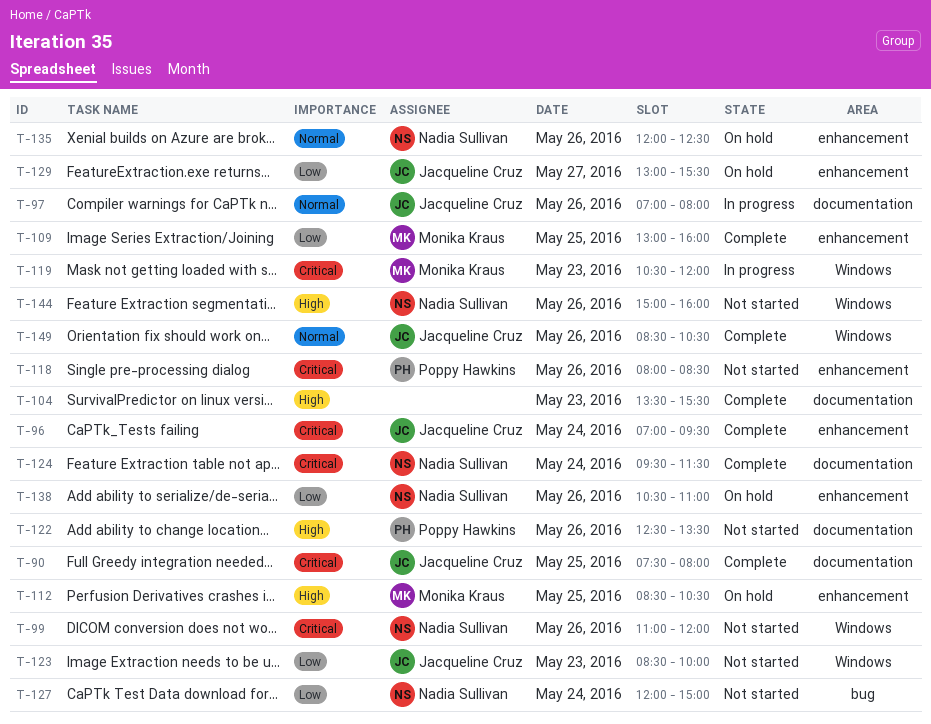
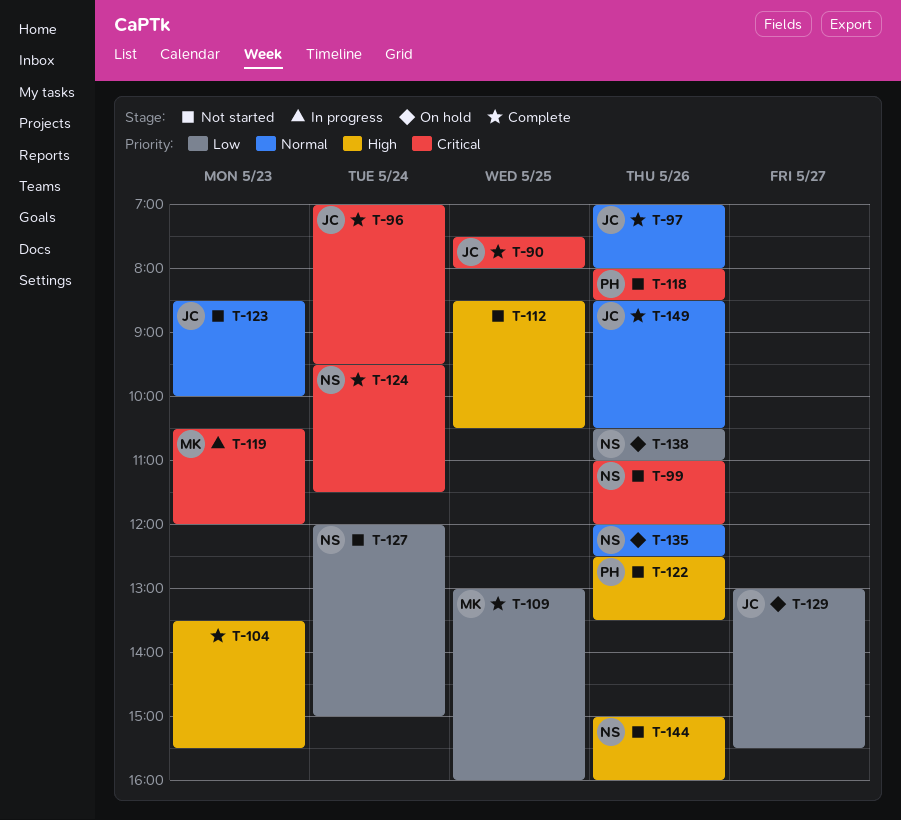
T-97, status: In progress -> Complete
T-112, status: On hold -> Not started
T-112, owner: Monika Kraus -> none
T-123, priority: Low -> Normal

